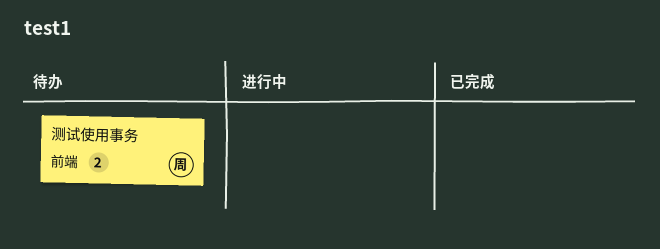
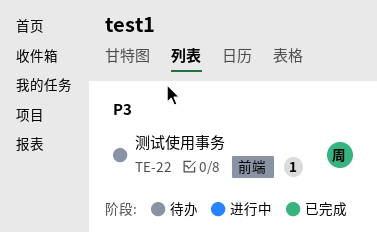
测试使用事务, estimate: 2 -> 1

